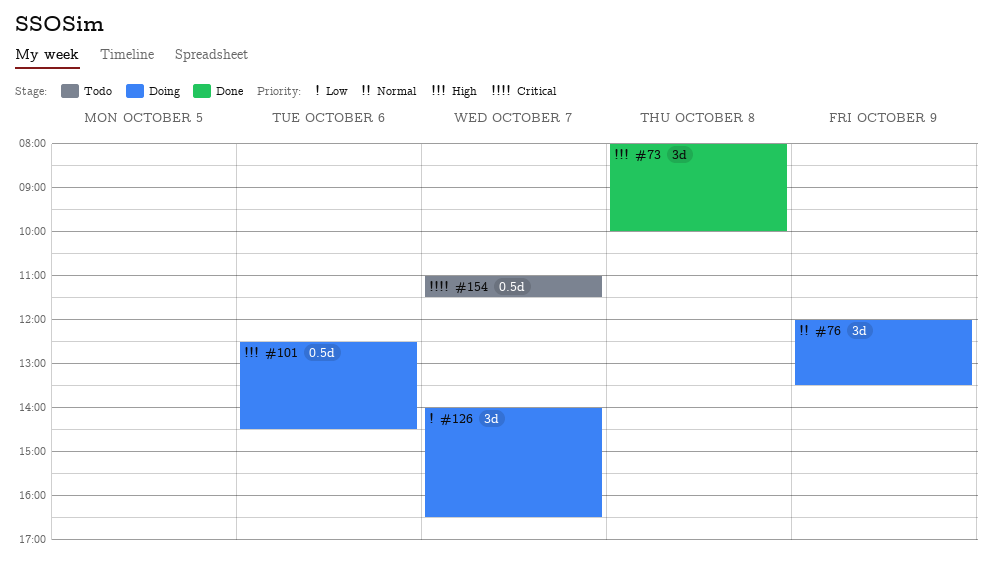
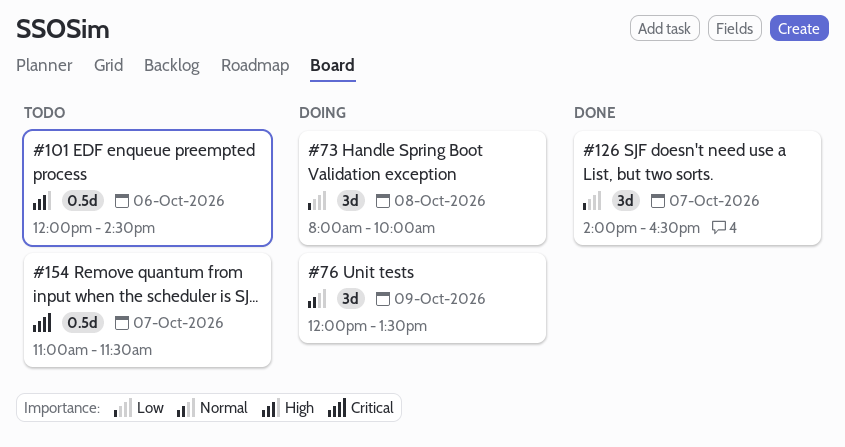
#73, status: Done -> Doing
#73, priority: High -> Low
#101, status: Doing -> Todo
#101, begins: 12:30 -> 12:00
#126, status: Doing -> Done

